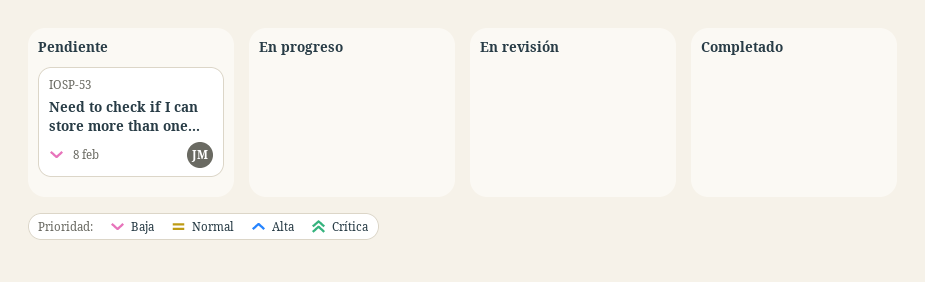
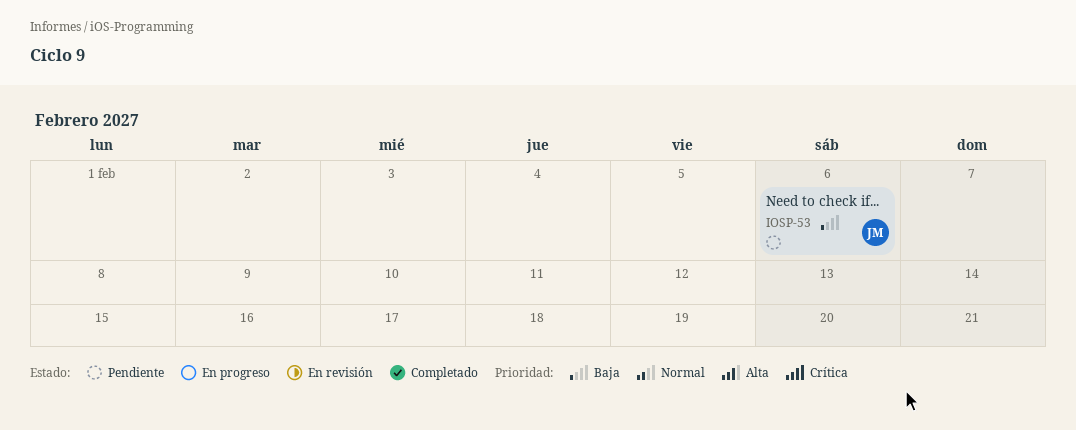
IOSP-53, due: Feb 8 -> Feb 6

